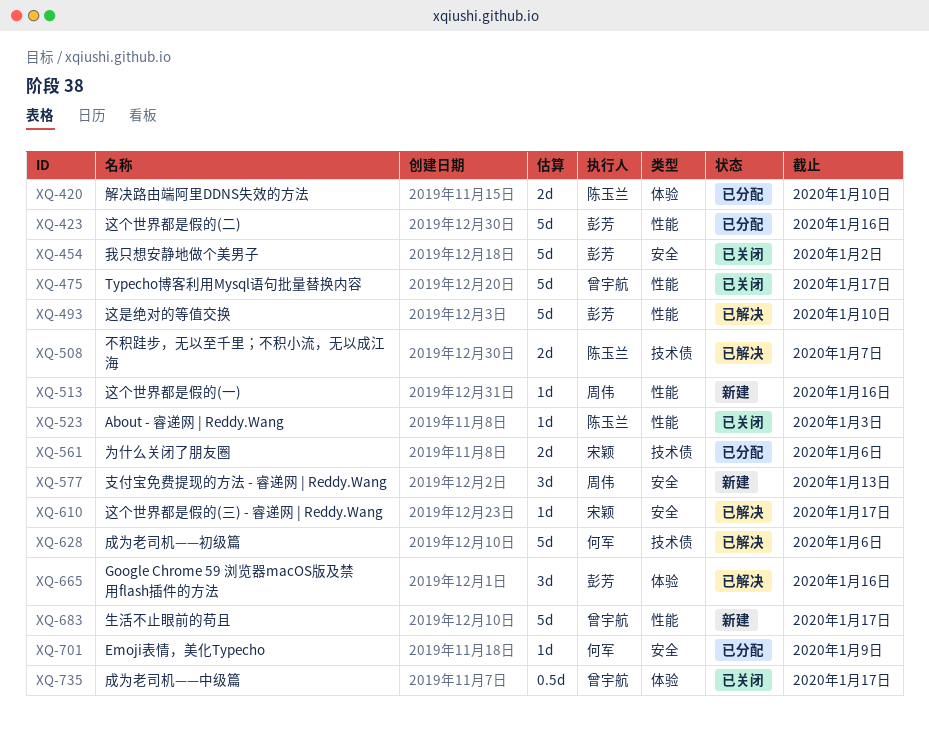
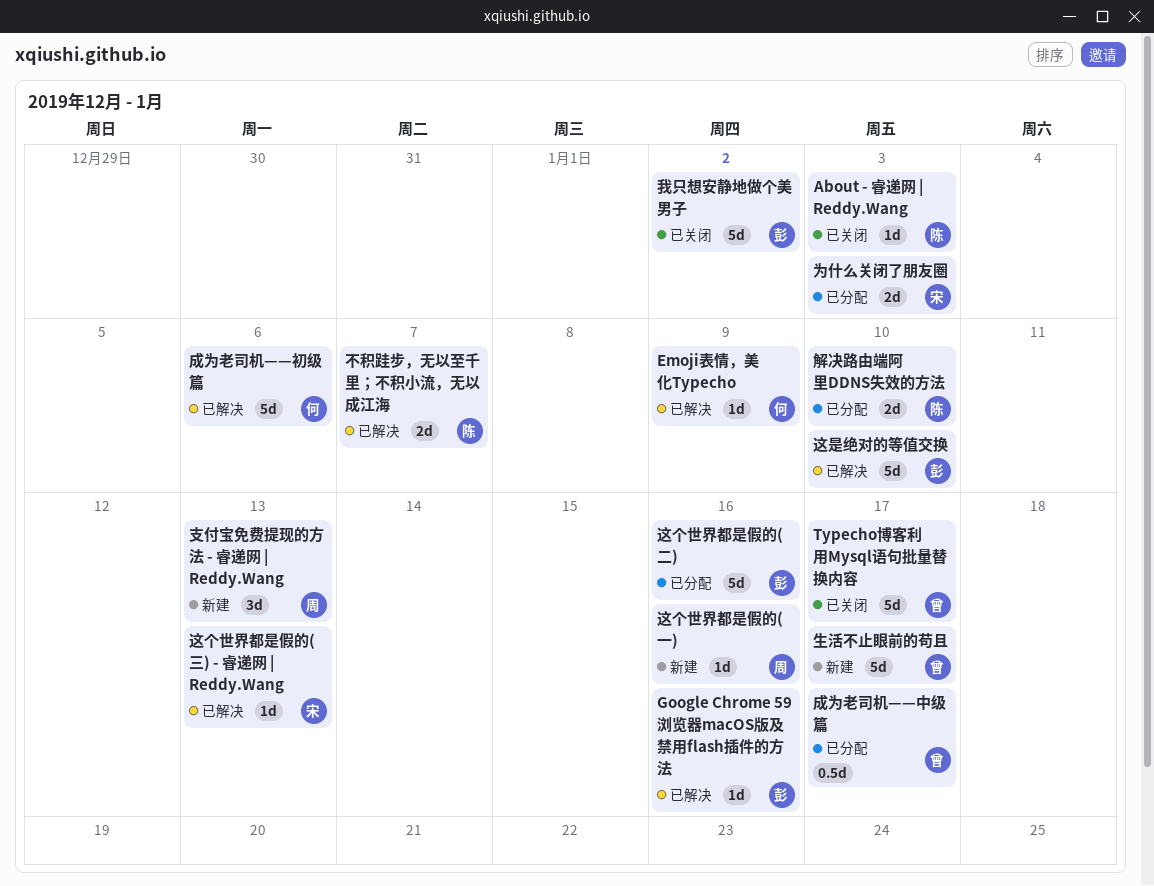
Emoji表情，美化Typecho, status: 已分配 -> 已解决
Google Chrome 59 浏览器macOS版及禁用flash插件的方法, estimate: 3d -> 1d
为什么关闭了朋友圈, due: Jan 6 -> Jan 3
成为老司机——中级篇, status: 已关闭 -> 已分配
这个世界都是假的(三) - 睿递网 | Reddy.Wang, due: Jan 17 -> Jan 13

